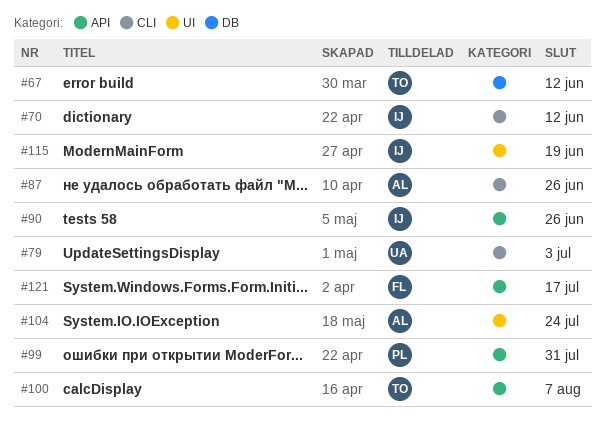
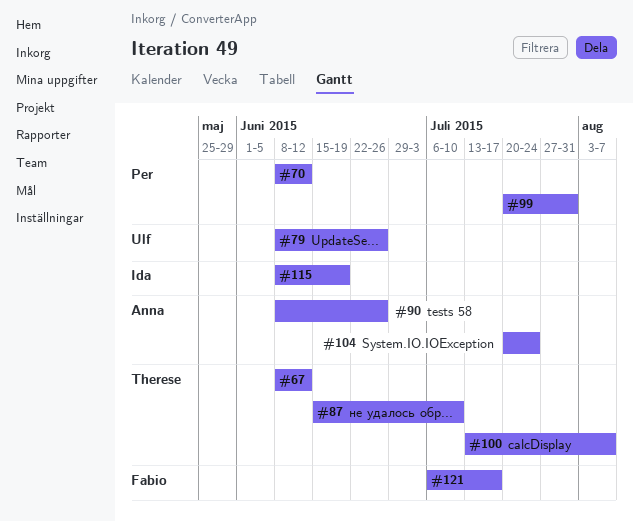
#70, owner: Ida -> Per
#79, due: Jul 3 -> Jun 26
#87, owner: Anna -> Therese
#87, due: Jun 26 -> Jul 10
#90, owner: Ida -> Anna

